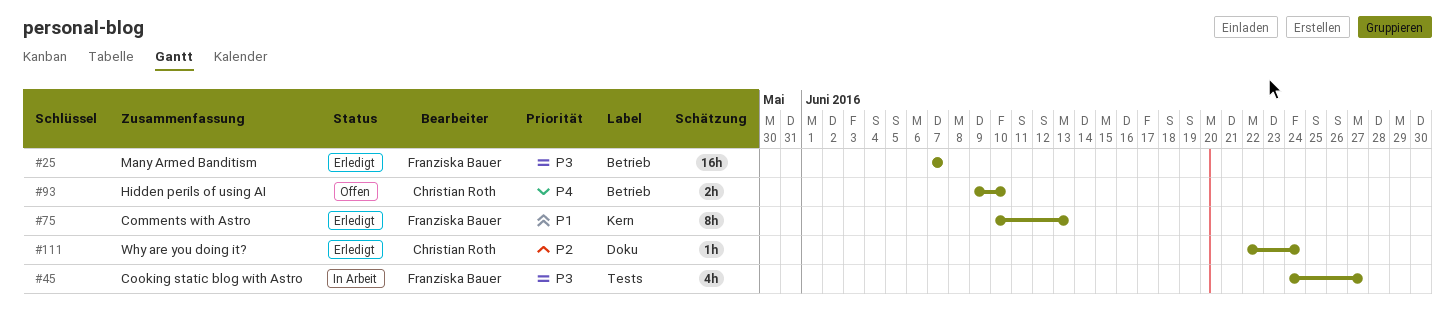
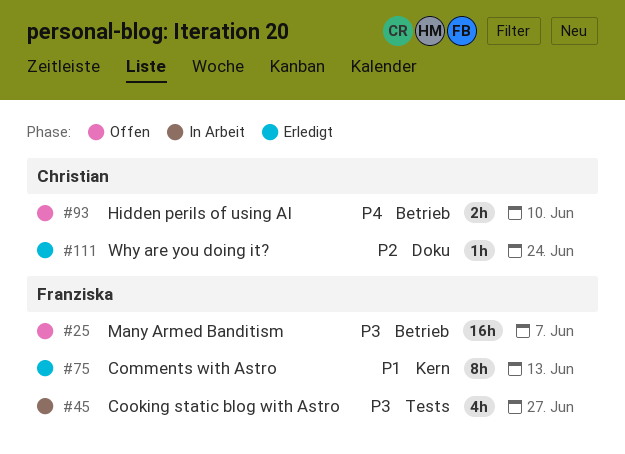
#25, status: Erledigt -> Offen

